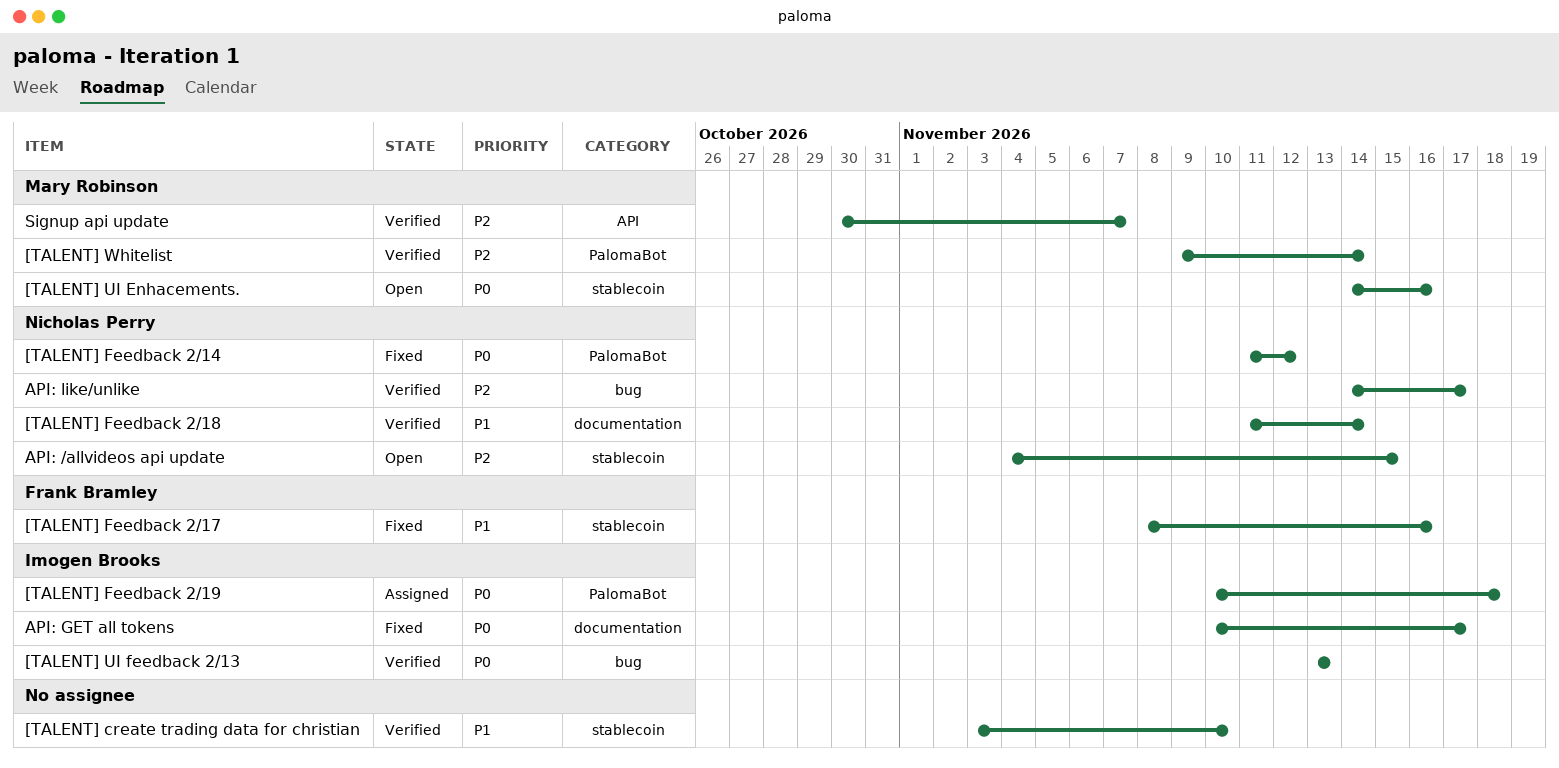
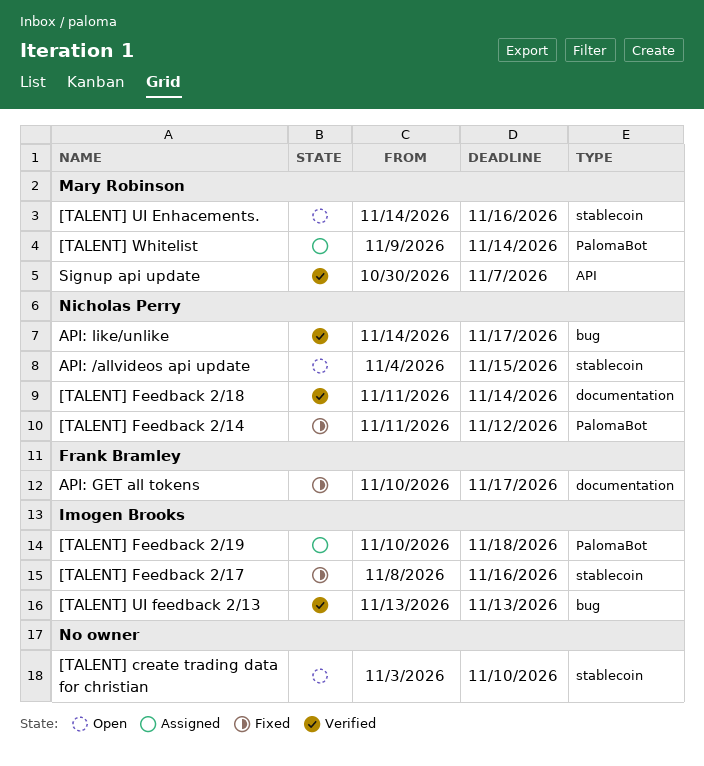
[TALENT] create trading data for christian, status: Verified -> Open
[TALENT] Feedback 2/17, owner: Frank Bramley -> Imogen Brooks
[TALENT] Whitelist, status: Verified -> Assigned
API: GET all tokens, owner: Imogen Brooks -> Frank Bramley

